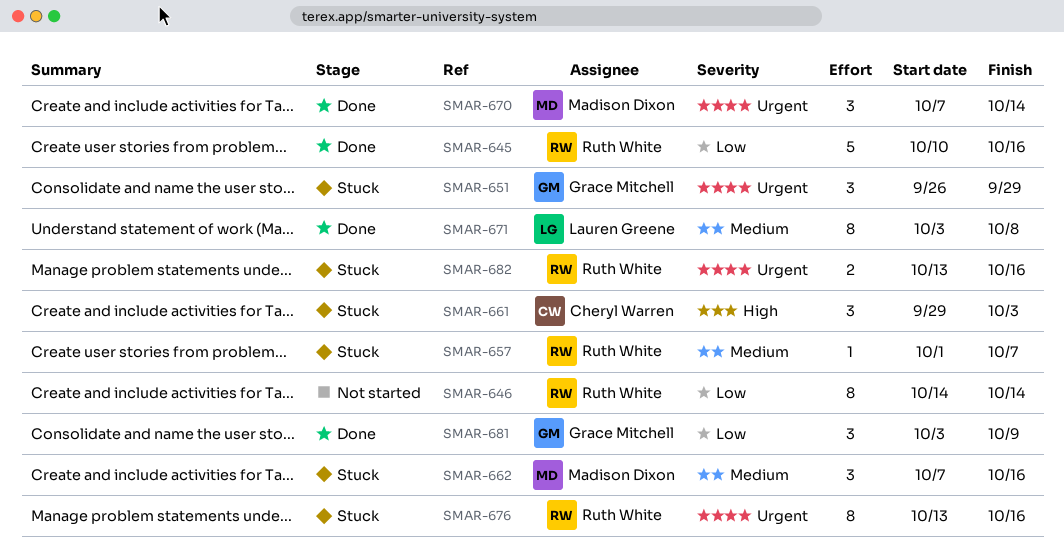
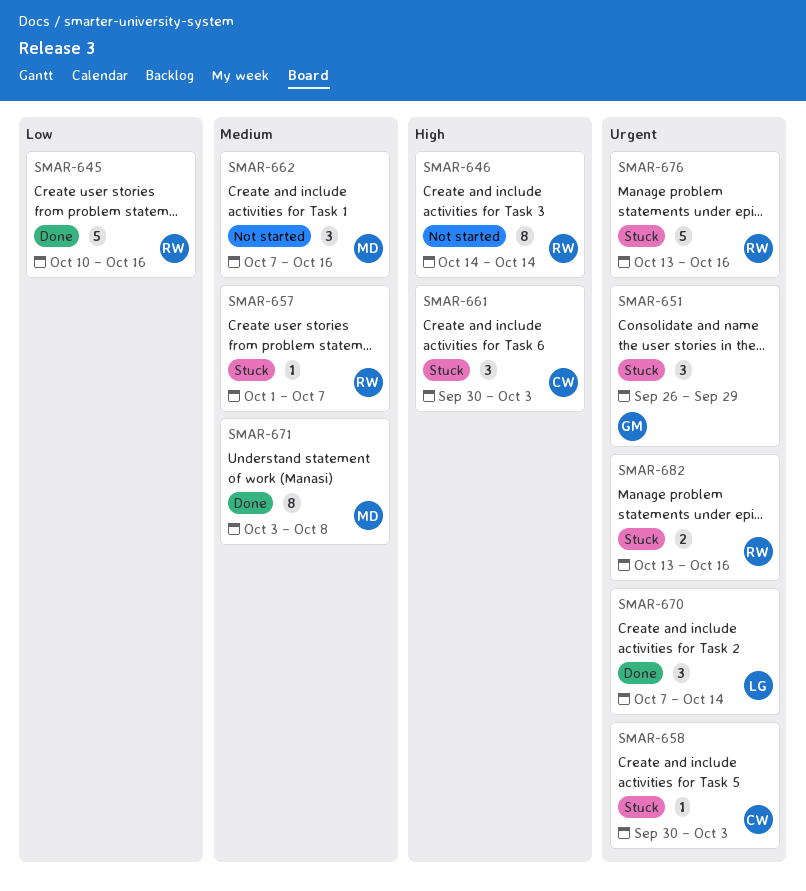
SMAR-646, priority: Low -> High
SMAR-658: none -> present
SMAR-661, start: Sep 29 -> Sep 30
SMAR-662, status: Stuck -> Not started
SMAR-670, owner: Madison Dixon -> Lauren Greene
SMAR-671, owner: Lauren Greene -> Madison Dixon
SMAR-676, estimate: 8 -> 5
SMAR-681: present -> none

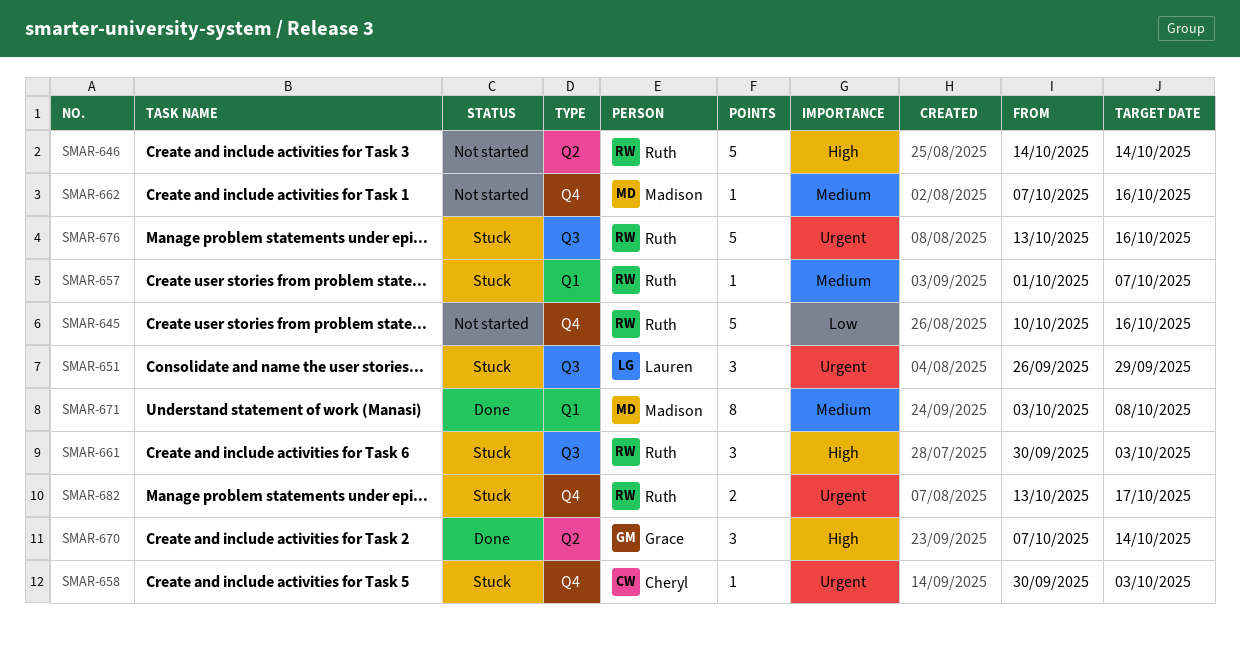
SMAR-645, status: Done -> Not started
SMAR-646, estimate: 8 -> 5
SMAR-651, owner: Grace -> Lauren
SMAR-661, owner: Cheryl -> Ruth
SMAR-662, estimate: 3 -> 1
SMAR-670, owner: Lauren -> Grace
SMAR-670, priority: Urgent -> High
SMAR-682, due: Oct 16 -> Oct 17

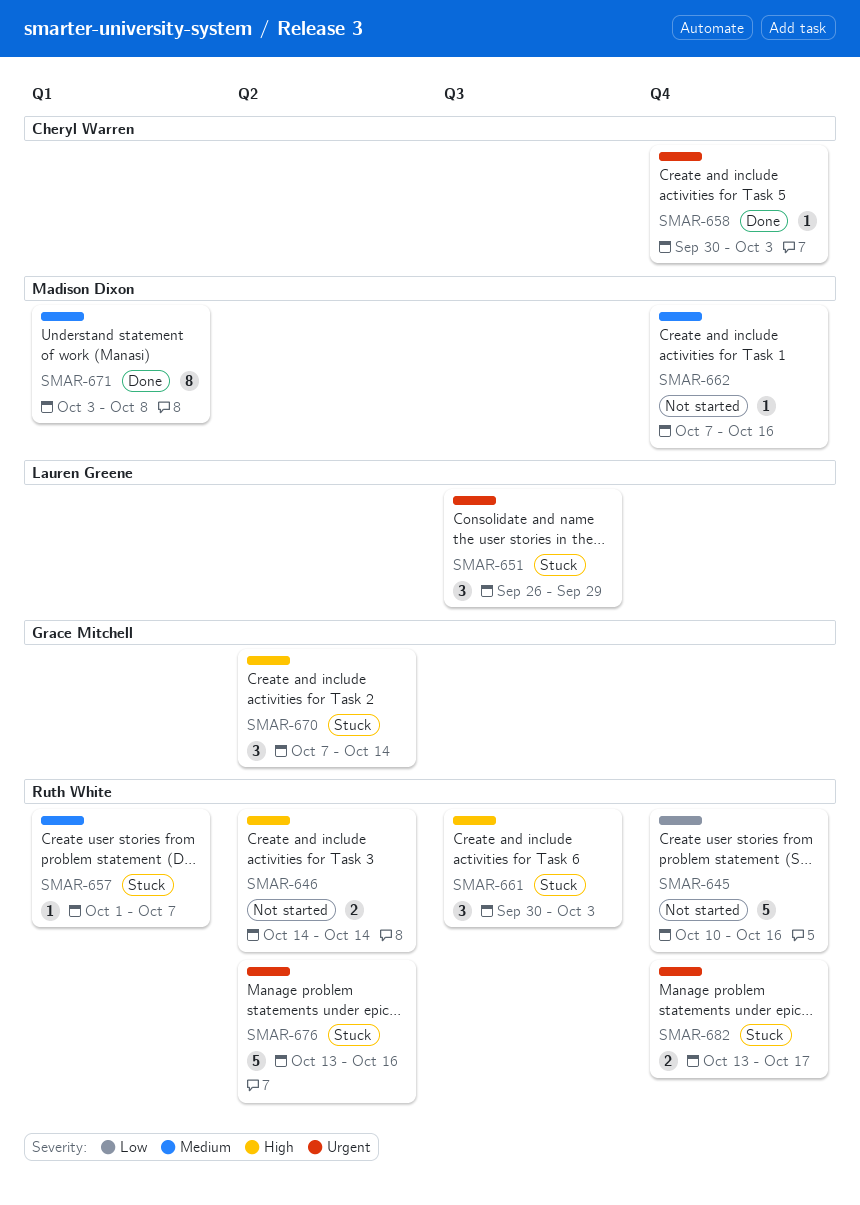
SMAR-646, estimate: 5 -> 2
SMAR-658, status: Stuck -> Done
SMAR-670, status: Done -> Stuck
SMAR-676, label: Q3 -> Q2

